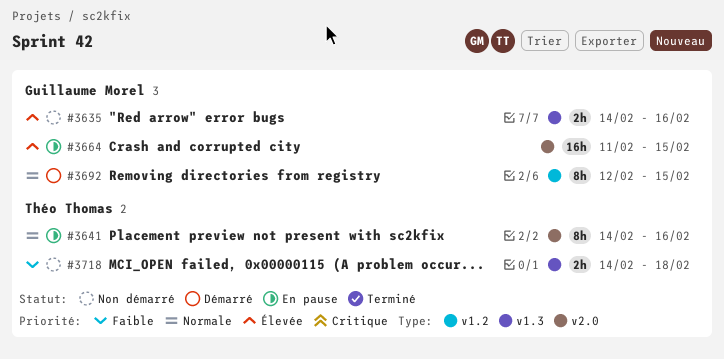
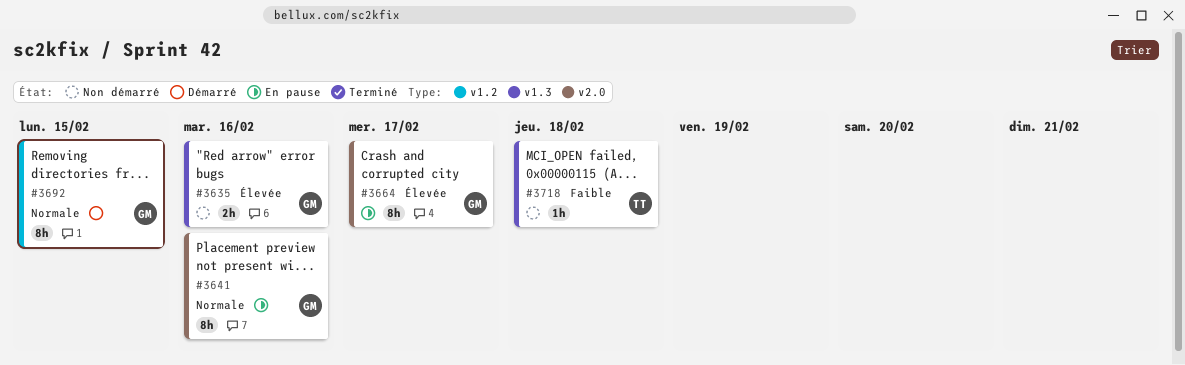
#3641, owner: Théo Thomas -> Guillaume Morel
#3664, estimate: 16h -> 8h
#3664, due: Feb 15 -> Feb 17
#3718, estimate: 2h -> 1h

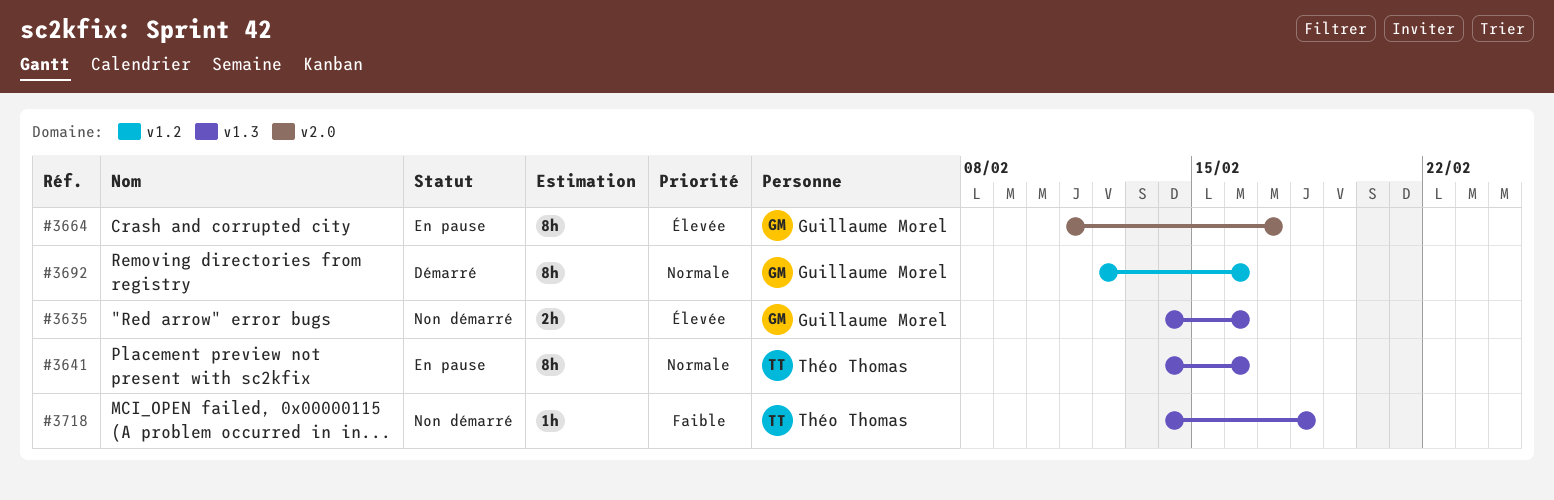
#3641, owner: Guillaume Morel -> Théo Thomas
#3641, label: v2.0 -> v1.3
#3692, due: Feb 15 -> Feb 16

